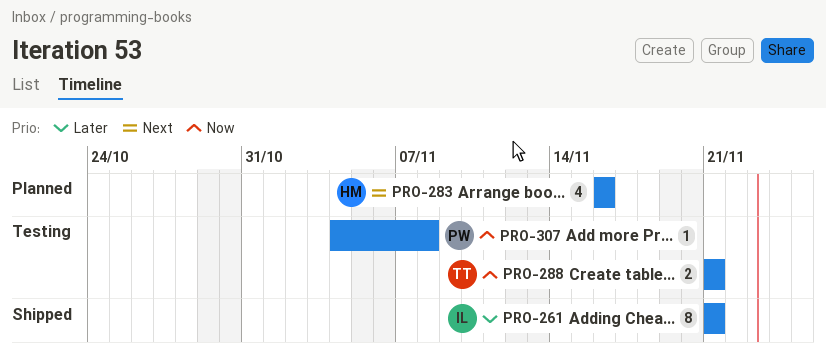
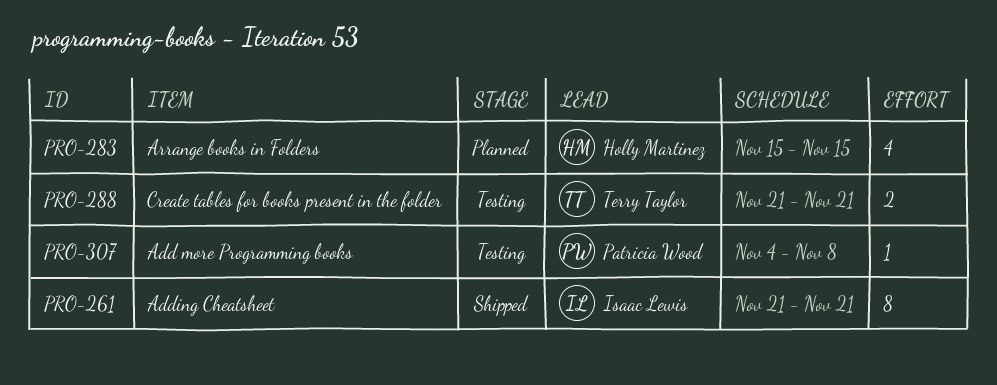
PRO-283, start: Nov 16 -> Nov 15
PRO-283, due: Nov 16 -> Nov 15

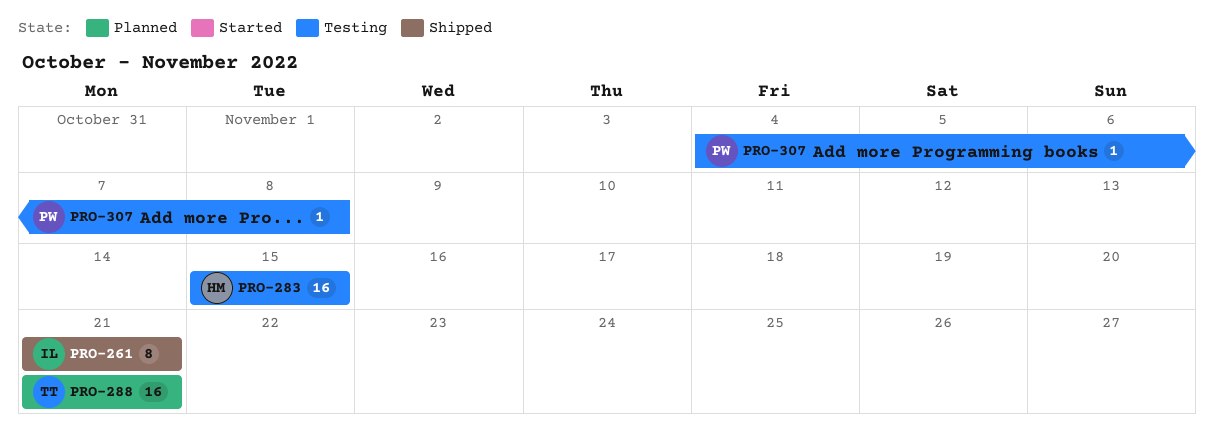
PRO-283, status: Planned -> Testing
PRO-283, estimate: 4 -> 16
PRO-288, status: Testing -> Planned
PRO-288, estimate: 2 -> 16

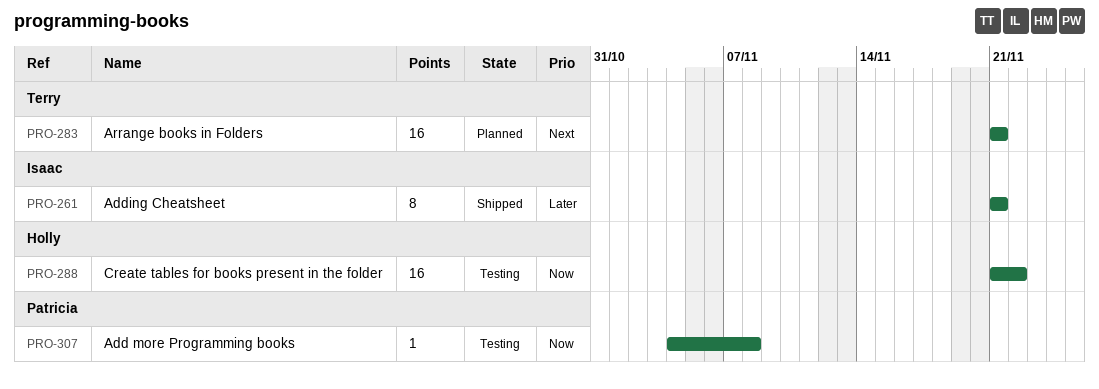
PRO-283, status: Testing -> Planned
PRO-283, owner: Holly -> Terry
PRO-283, start: Nov 15 -> Nov 21
PRO-283, due: Nov 15 -> Nov 21
PRO-288, status: Planned -> Testing
PRO-288, owner: Terry -> Holly
PRO-288, due: Nov 21 -> Nov 22

